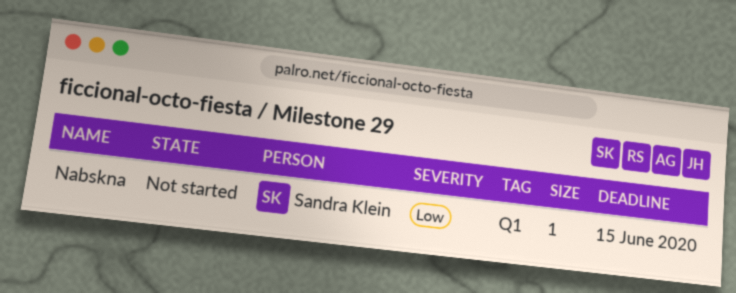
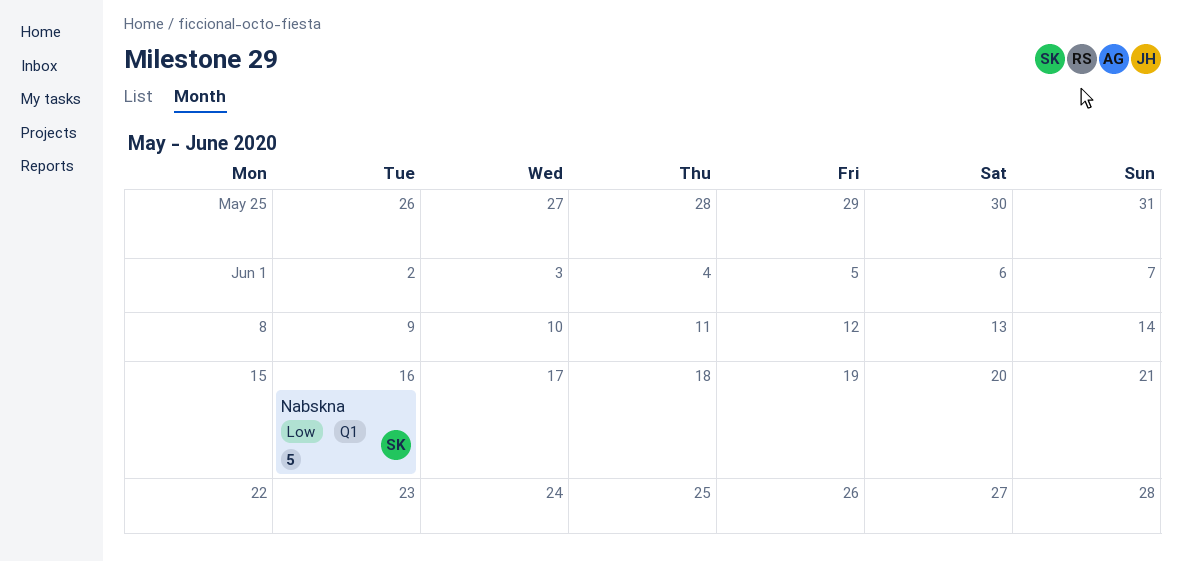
Nabskna, estimate: 1 -> 5
Nabskna, due: Jun 15 -> Jun 16

